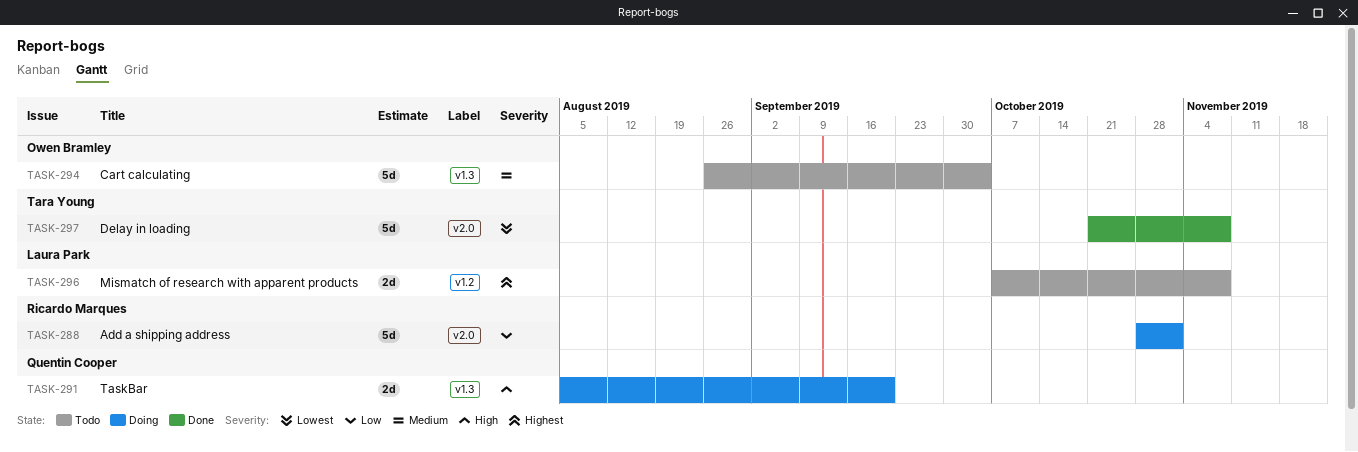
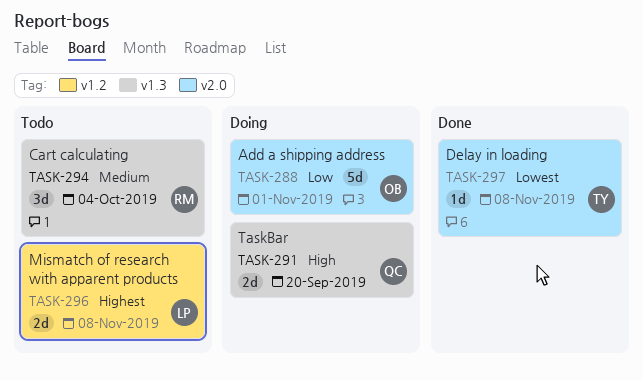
TASK-288, owner: Ricardo Marques -> Owen Bramley
TASK-294, owner: Owen Bramley -> Ricardo Marques
TASK-294, estimate: 5d -> 3d
TASK-297, estimate: 5d -> 1d

